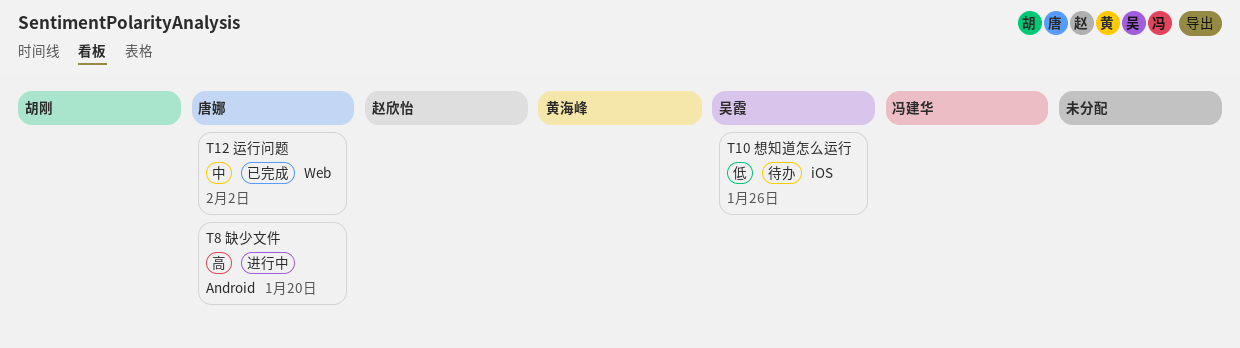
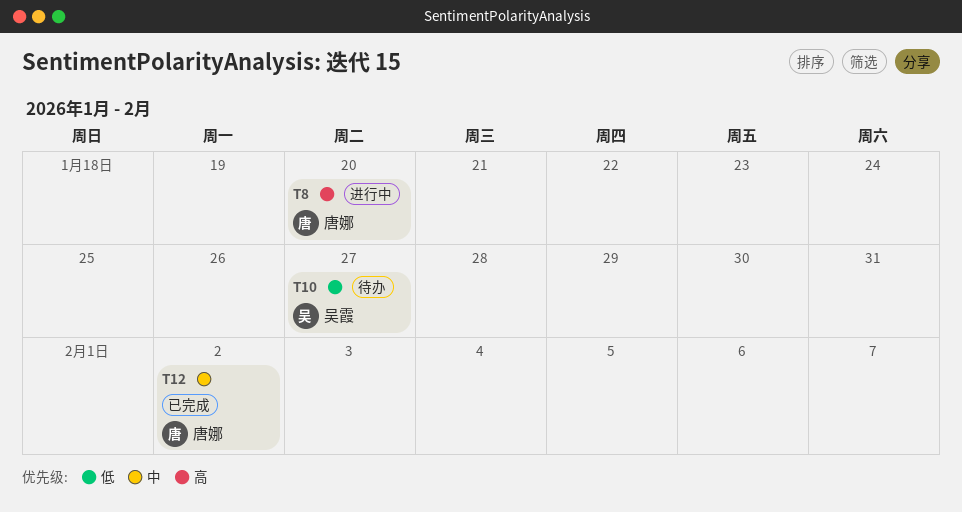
T10, due: Jan 26 -> Jan 27

